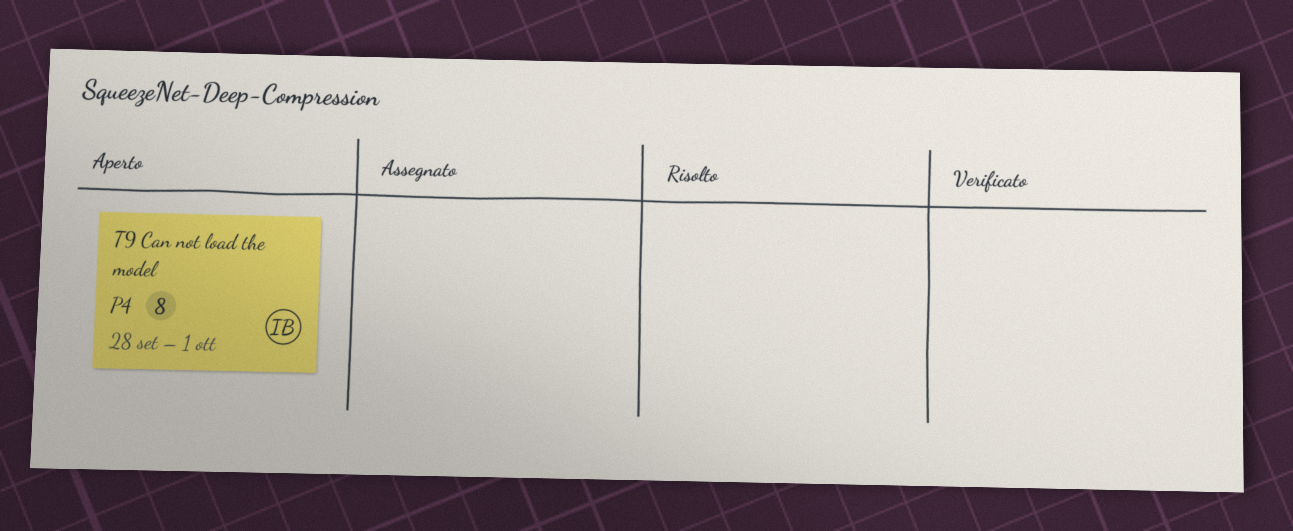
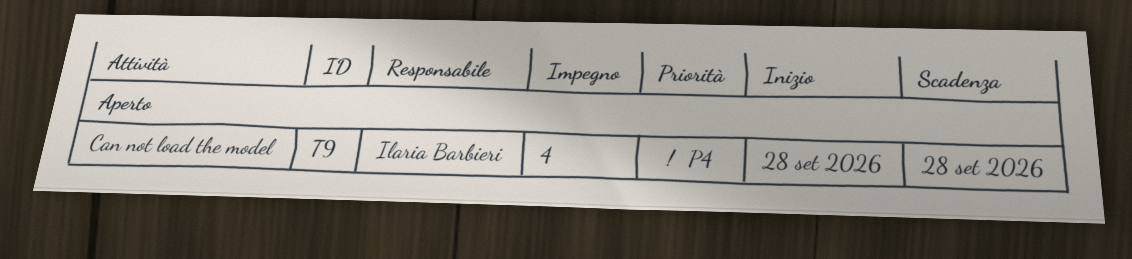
T9, estimate: 8 -> 4
T9, due: Oct 1 -> Sep 28

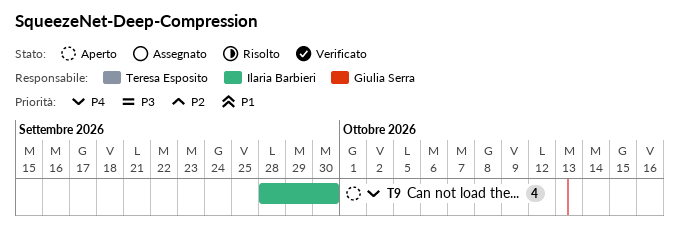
T9, due: Sep 28 -> Sep 30

